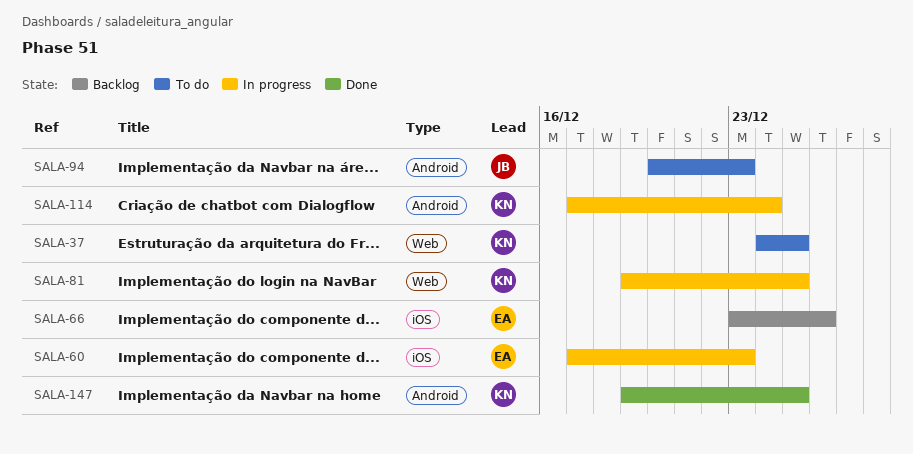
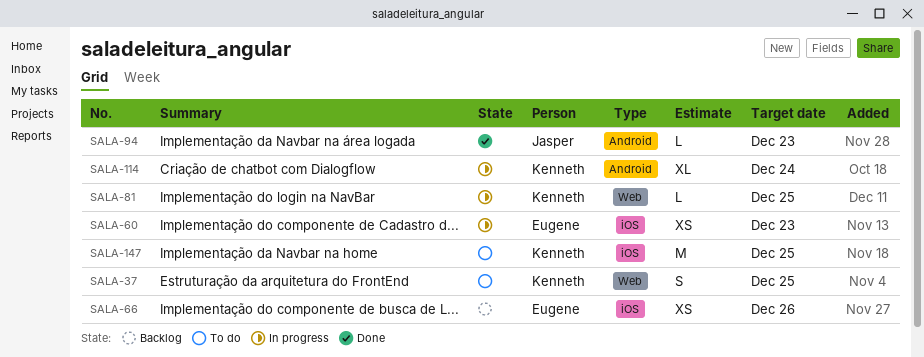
SALA-94, status: To do -> Done
SALA-147, status: Done -> To do
SALA-147, label: Android -> iOS

